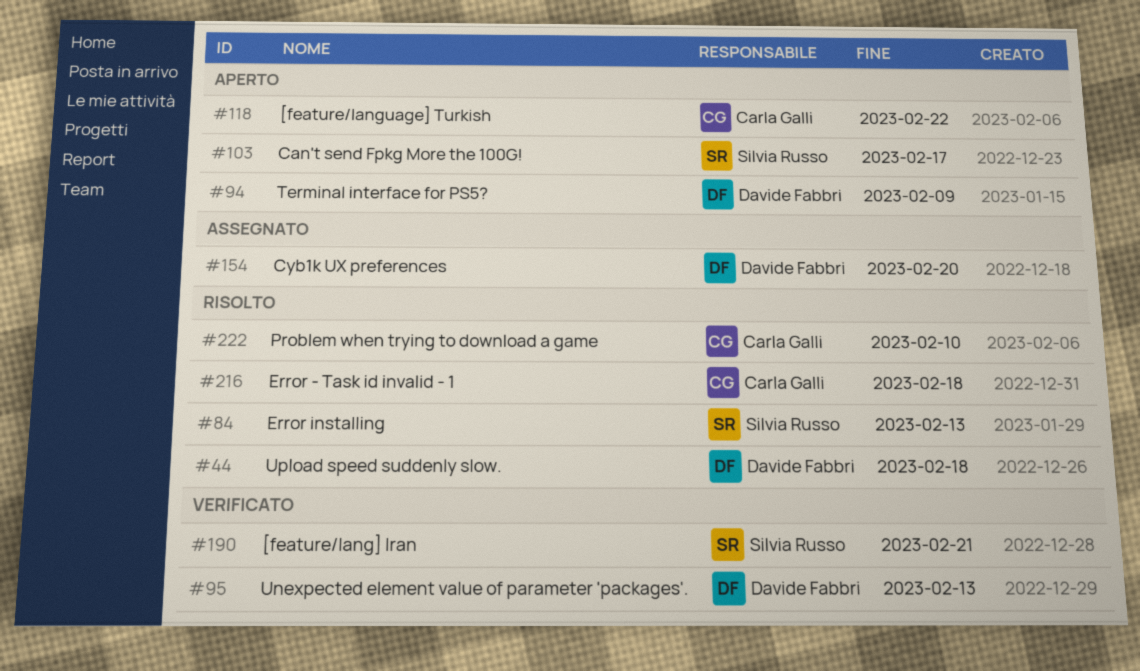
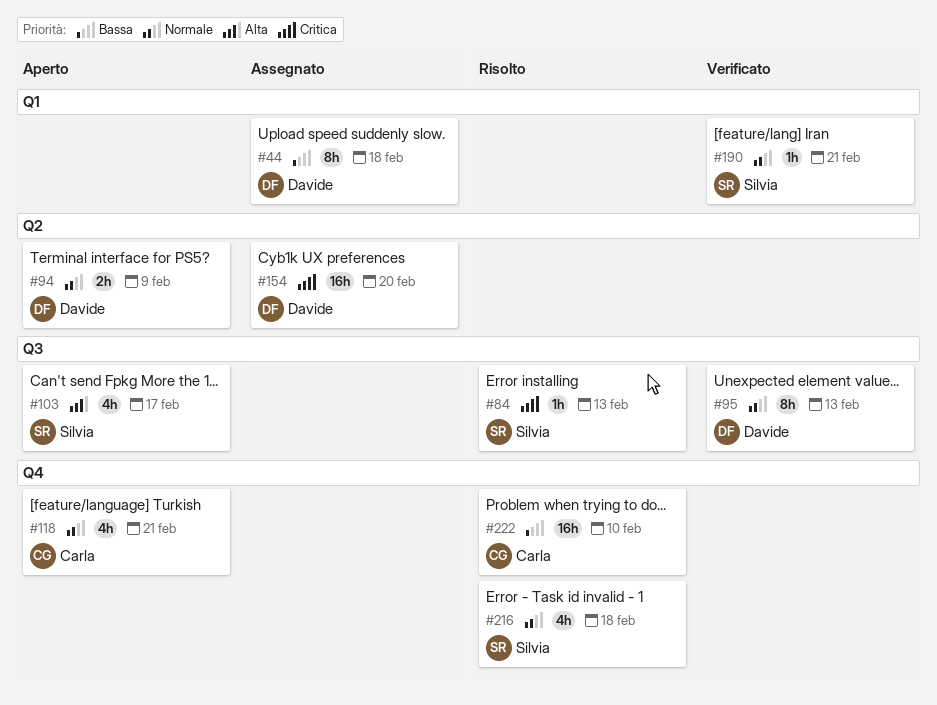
#44, status: Risolto -> Assegnato
#118, due: Feb 22 -> Feb 21
#216, owner: Carla Galli -> Silvia Russo

